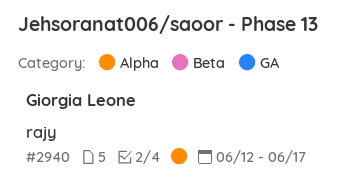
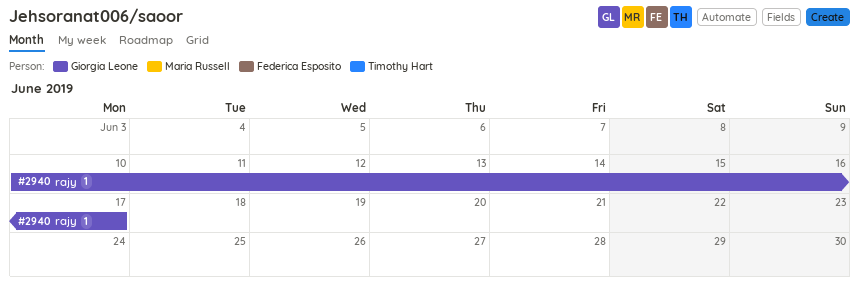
#2940, start: Jun 12 -> Jun 10

